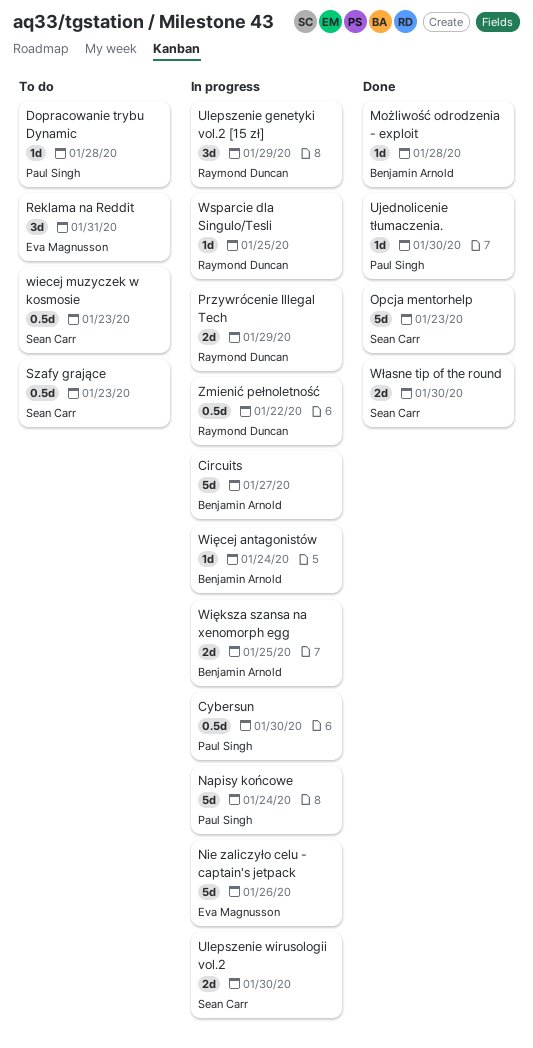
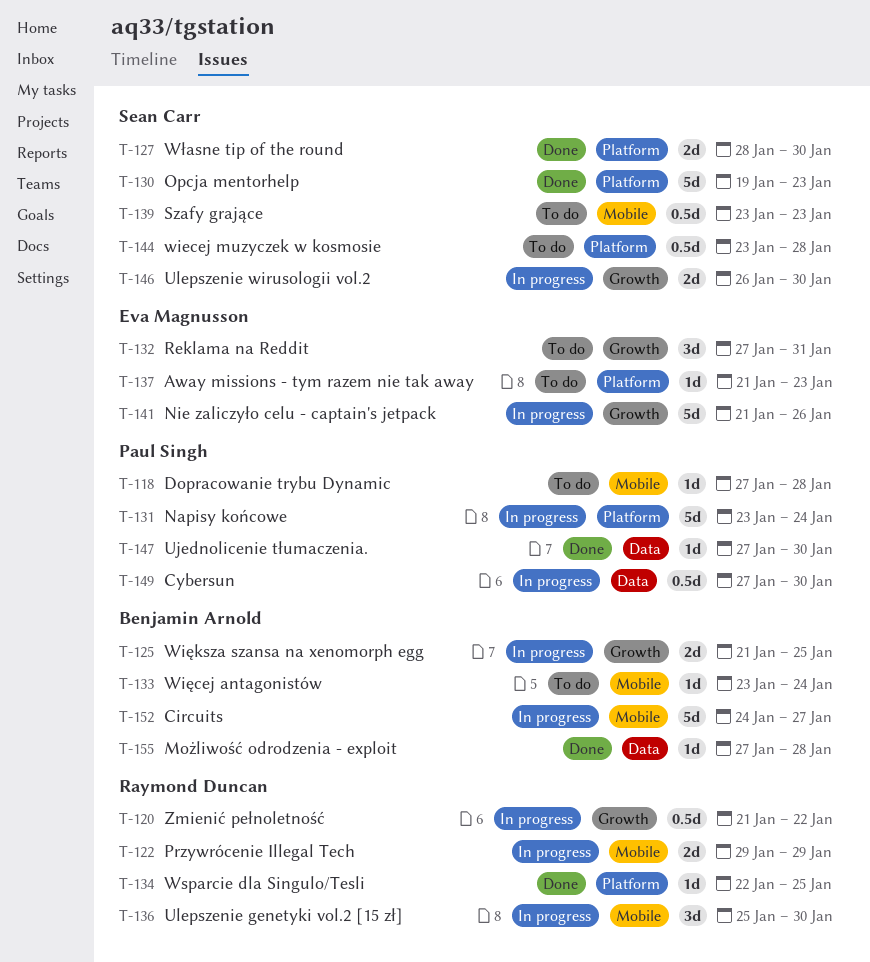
Away missions - tym razem nie tak away: none -> present
Ulepszenie genetyki vol.2 [15 zł], due: Jan 29 -> Jan 30
wiecej muzyczek w kosmosie, due: Jan 23 -> Jan 28
Więcej antagonistów, status: In progress -> To do
Wsparcie dla Singulo/Tesli, status: In progress -> Done

